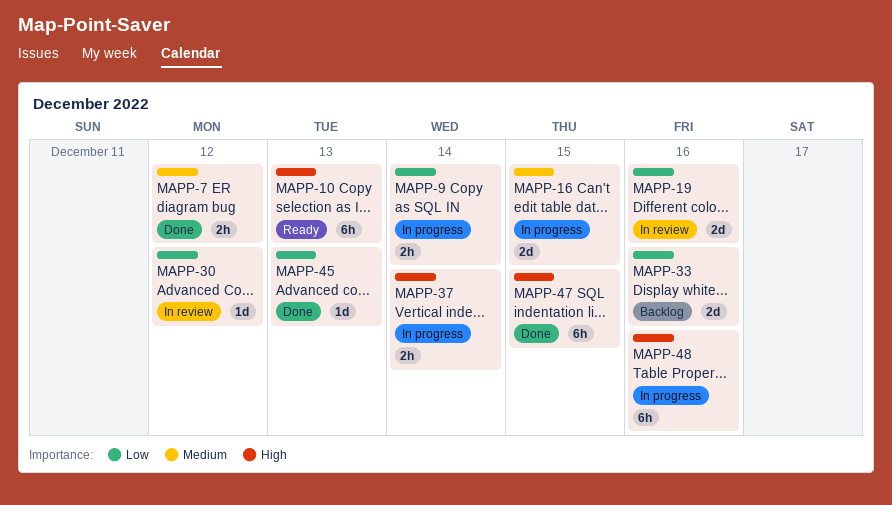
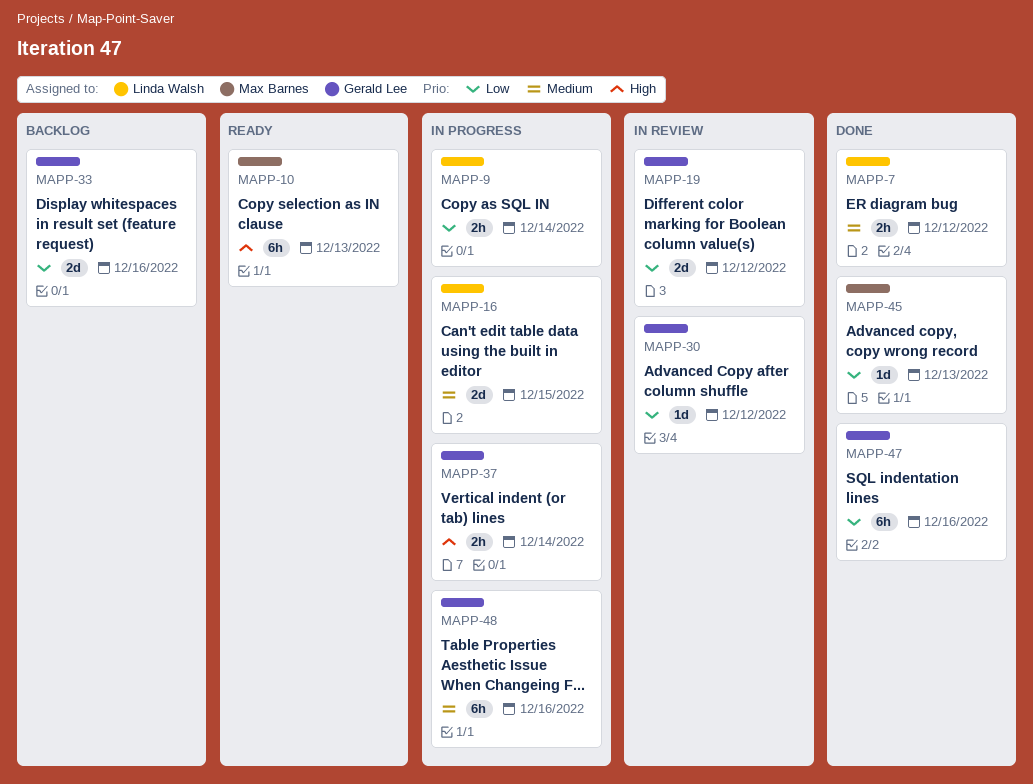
MAPP-19, due: Dec 16 -> Dec 12
MAPP-47, priority: High -> Low
MAPP-47, due: Dec 15 -> Dec 16
MAPP-48, priority: High -> Medium

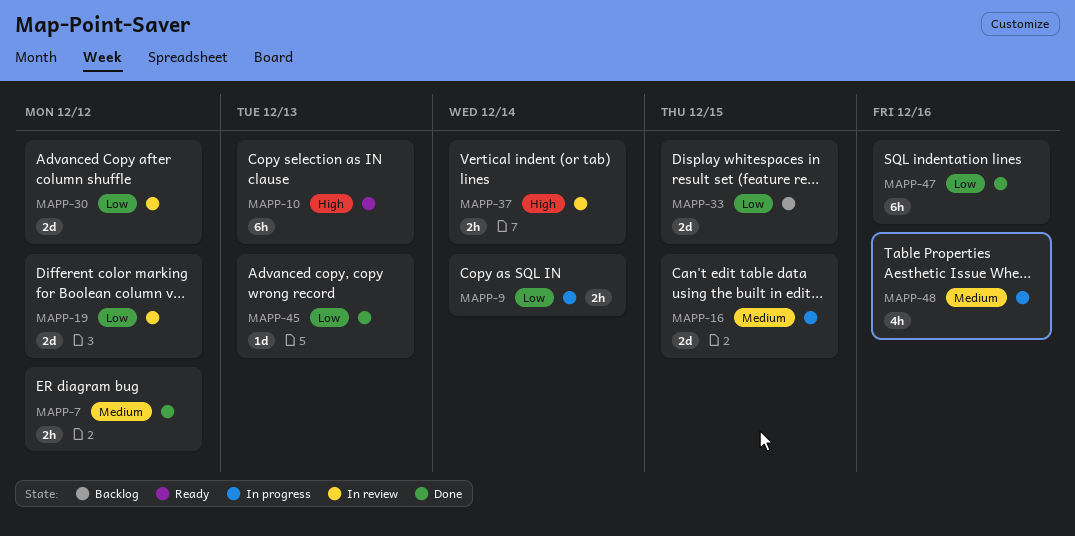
MAPP-30, estimate: 1d -> 2d
MAPP-33, due: Dec 16 -> Dec 15
MAPP-37, status: In progress -> In review
MAPP-48, estimate: 6h -> 4h

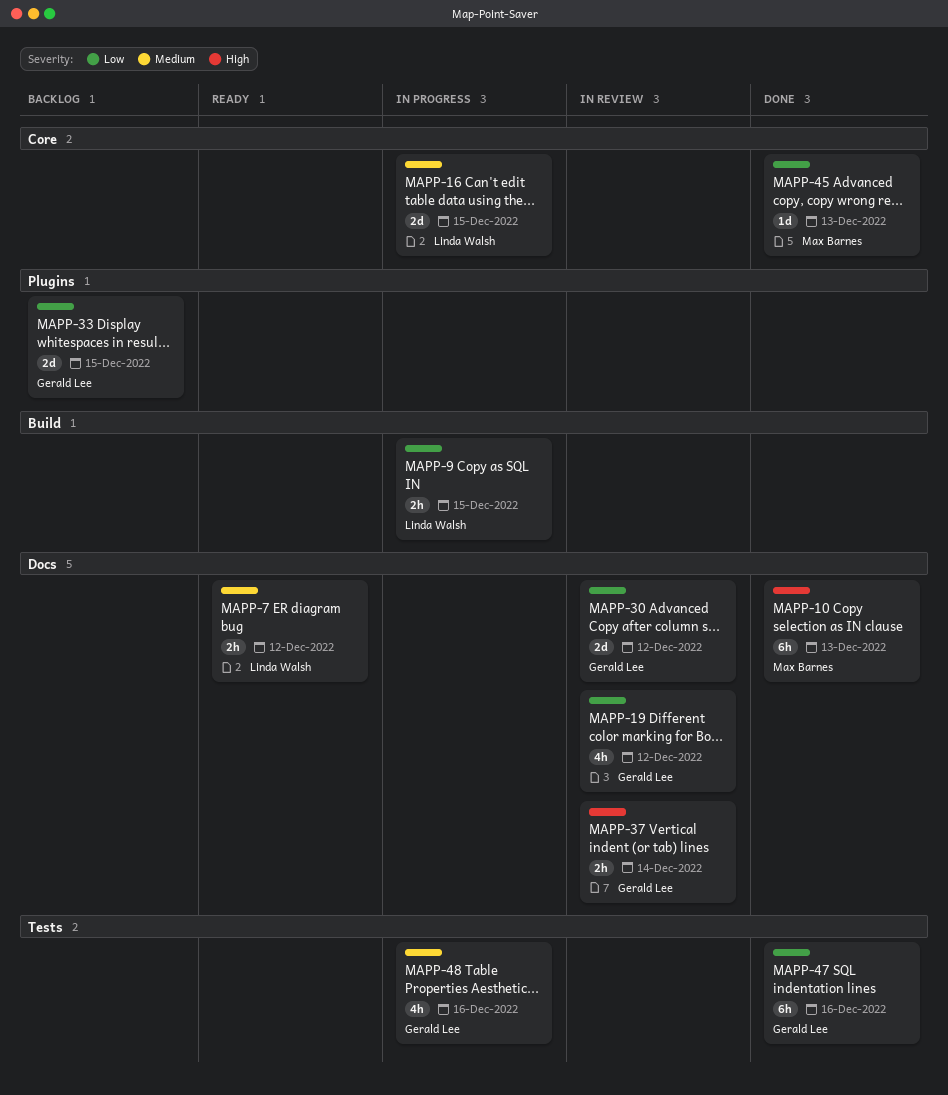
MAPP-7, status: Done -> Ready
MAPP-9, due: Dec 14 -> Dec 15
MAPP-10, status: Ready -> Done
MAPP-19, estimate: 2d -> 4h

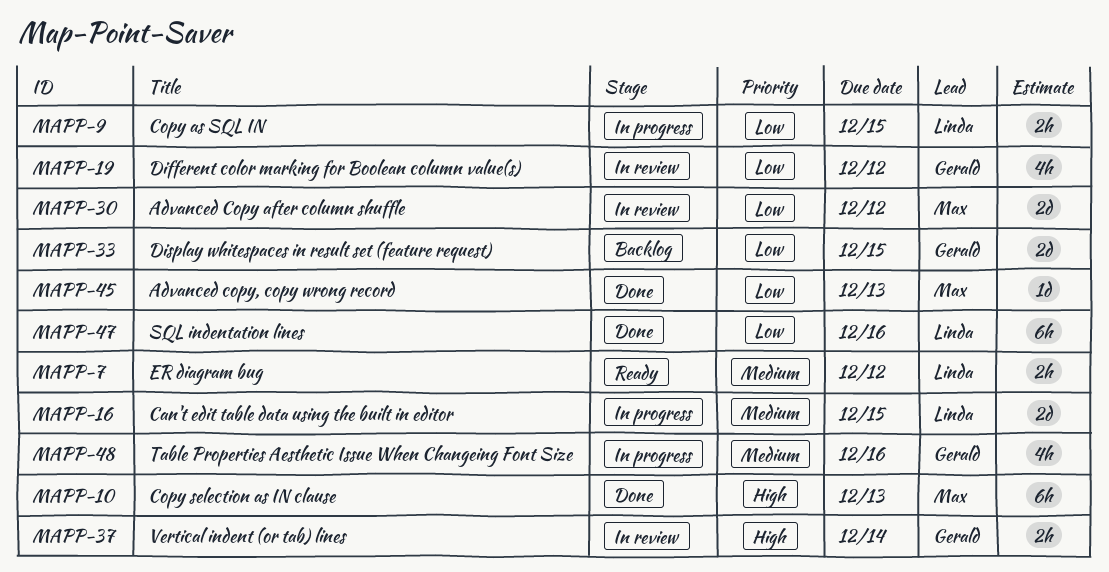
MAPP-30, owner: Gerald Lee -> Max Barnes
MAPP-47, owner: Gerald Lee -> Linda Walsh

